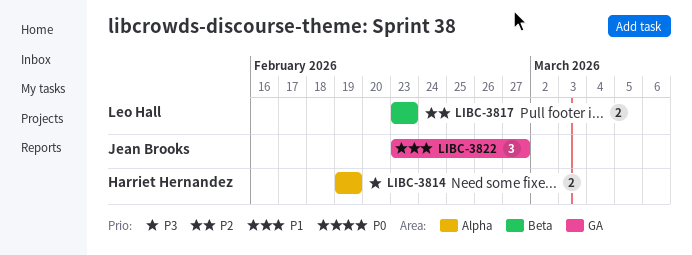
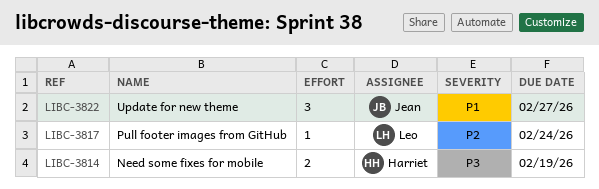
LIBC-3817, estimate: 2 -> 1
LIBC-3817, due: Feb 23 -> Feb 24

